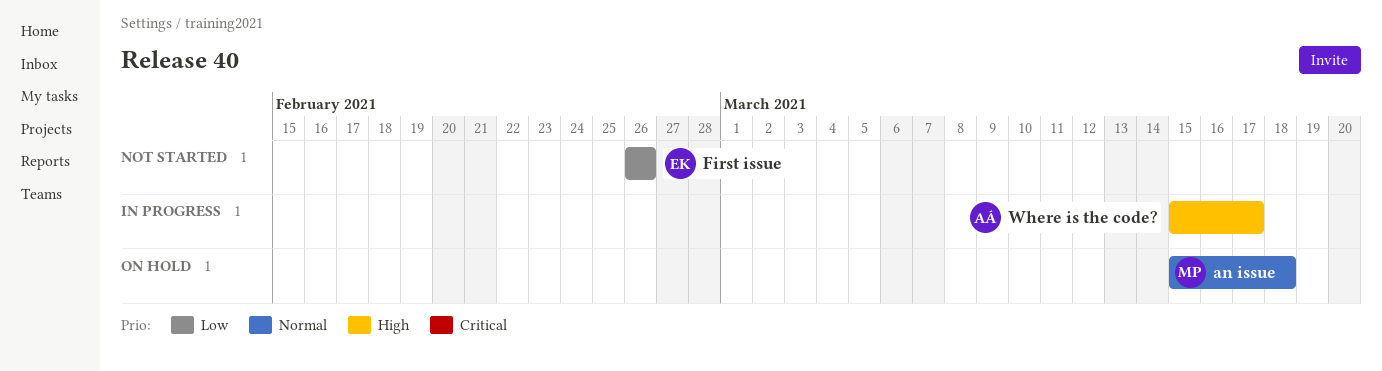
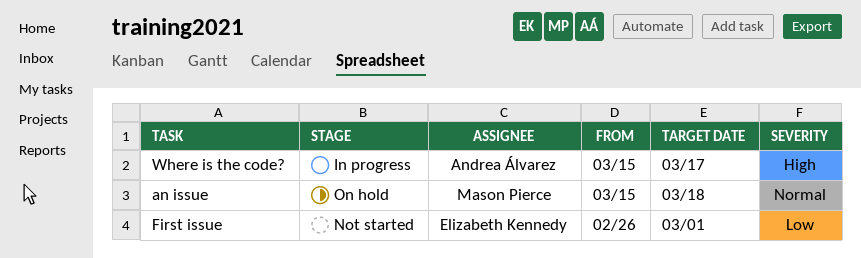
First issue, due: Feb 26 -> Mar 1

